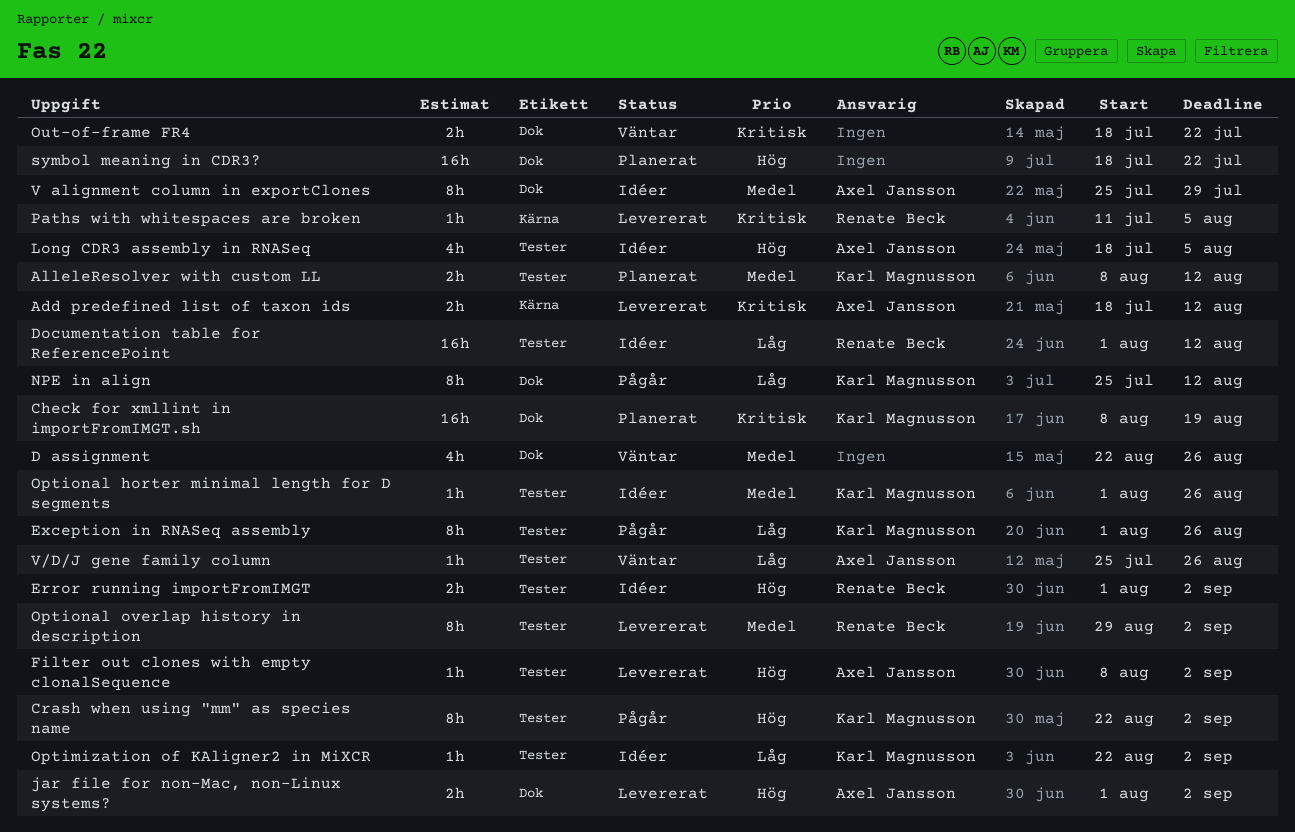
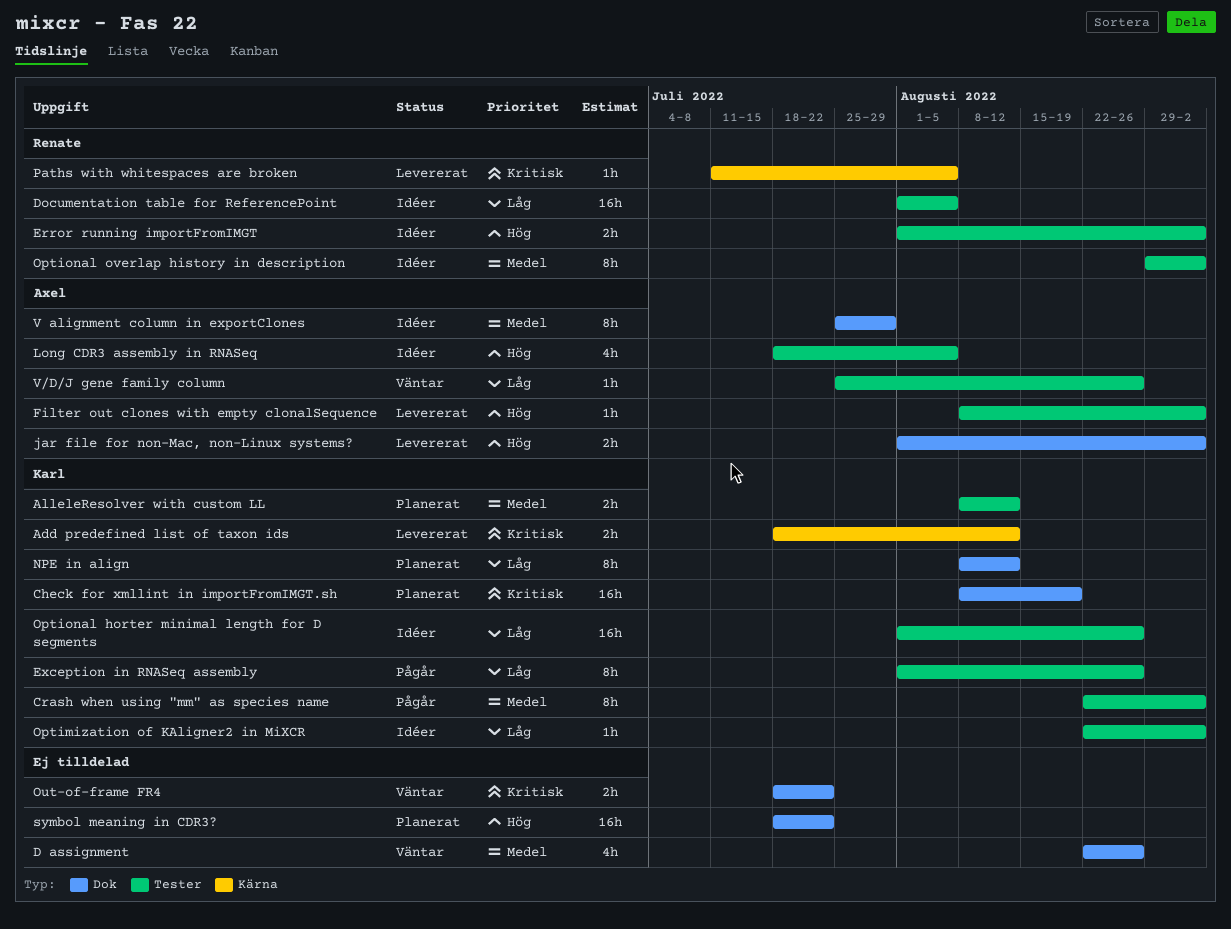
Add predefined list of taxon ids, owner: Axel Jansson -> Karl Magnusson
Crash when using "mm" as species name, priority: Hög -> Medel
Documentation table for ReferencePoint, due: Aug 12 -> Aug 5
NPE in align, status: Pågår -> Planerat
NPE in align, start: Jul 25 -> Aug 8
Optional horter minimal length for D segments, priority: Medel -> Låg
Optional horter minimal length for D segments, estimate: 1h -> 16h
Optional overlap history in description, status: Levererat -> Idéer

